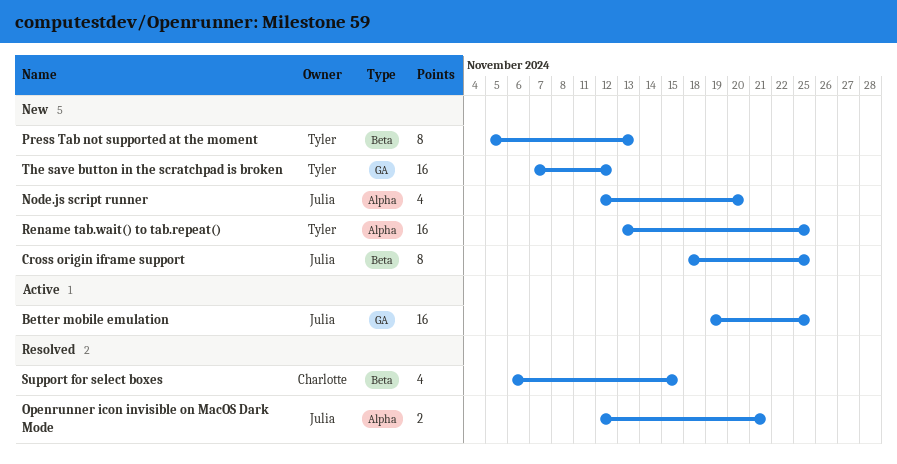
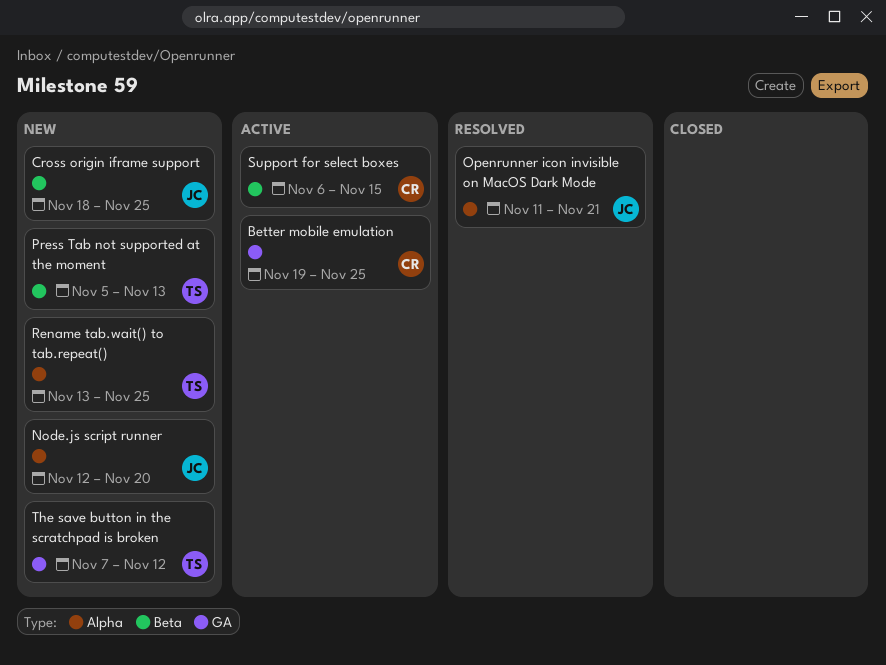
Better mobile emulation, owner: Julia -> Charlotte
Openrunner icon invisible on MacOS Dark Mode, start: Nov 12 -> Nov 11
Support for select boxes, status: Resolved -> Active

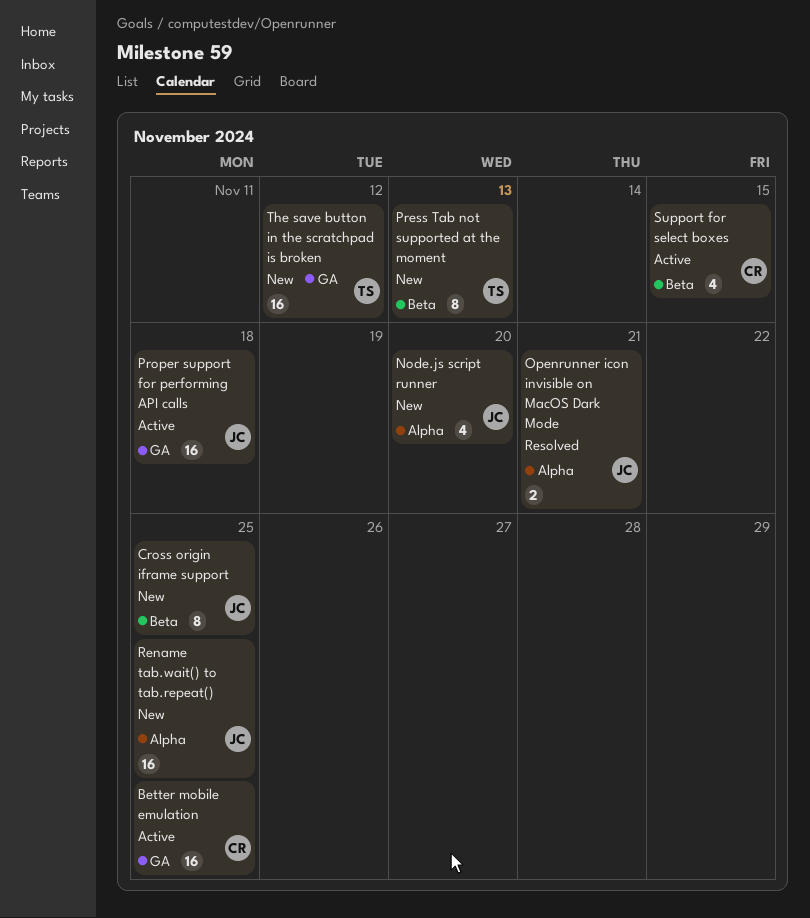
Proper support for performing API calls: none -> present
Rename tab.wait() to tab.repeat(), owner: TS -> JC

